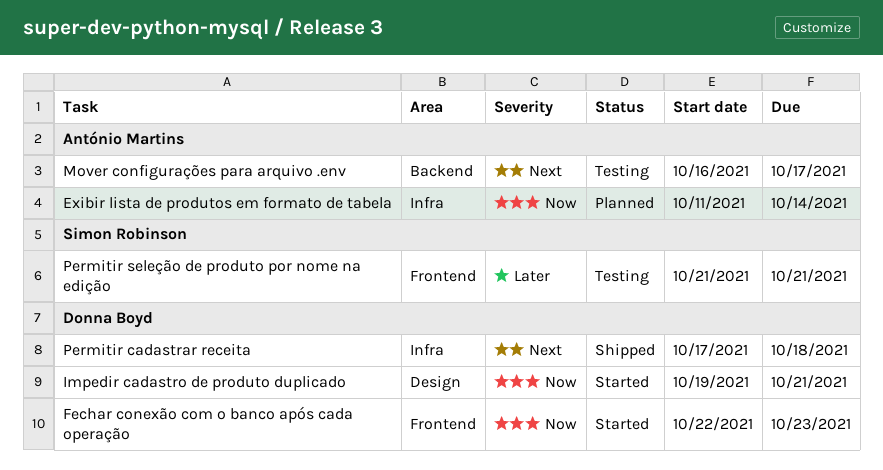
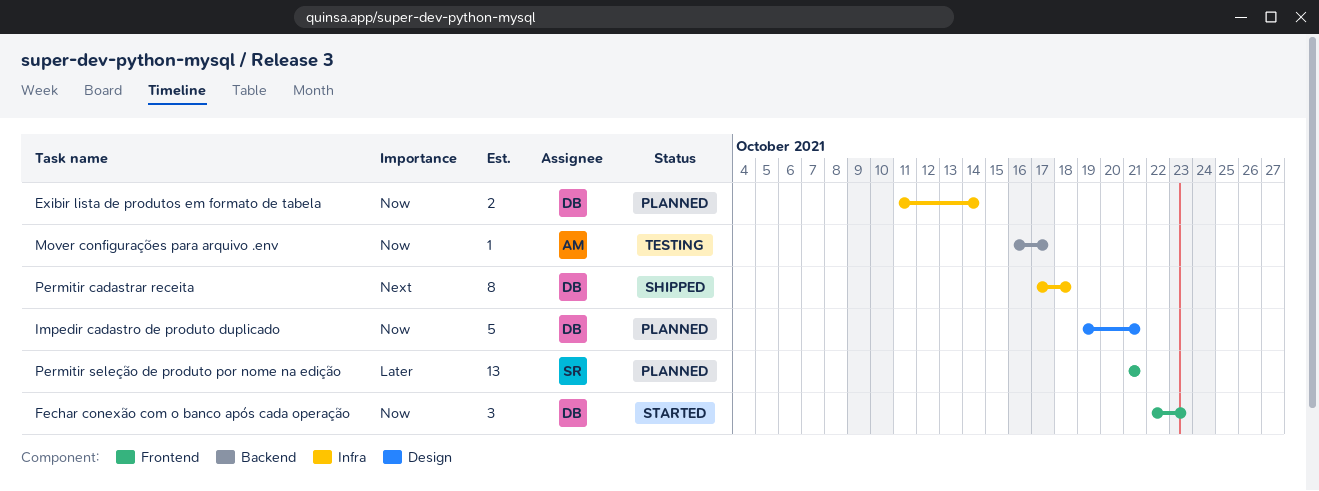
Exibir lista de produtos em formato de tabela, owner: António Martins -> Donna Boyd
Impedir cadastro de produto duplicado, status: Started -> Planned
Mover configurações para arquivo .env, priority: Next -> Now
Permitir seleção de produto por nome na edição, status: Testing -> Planned

